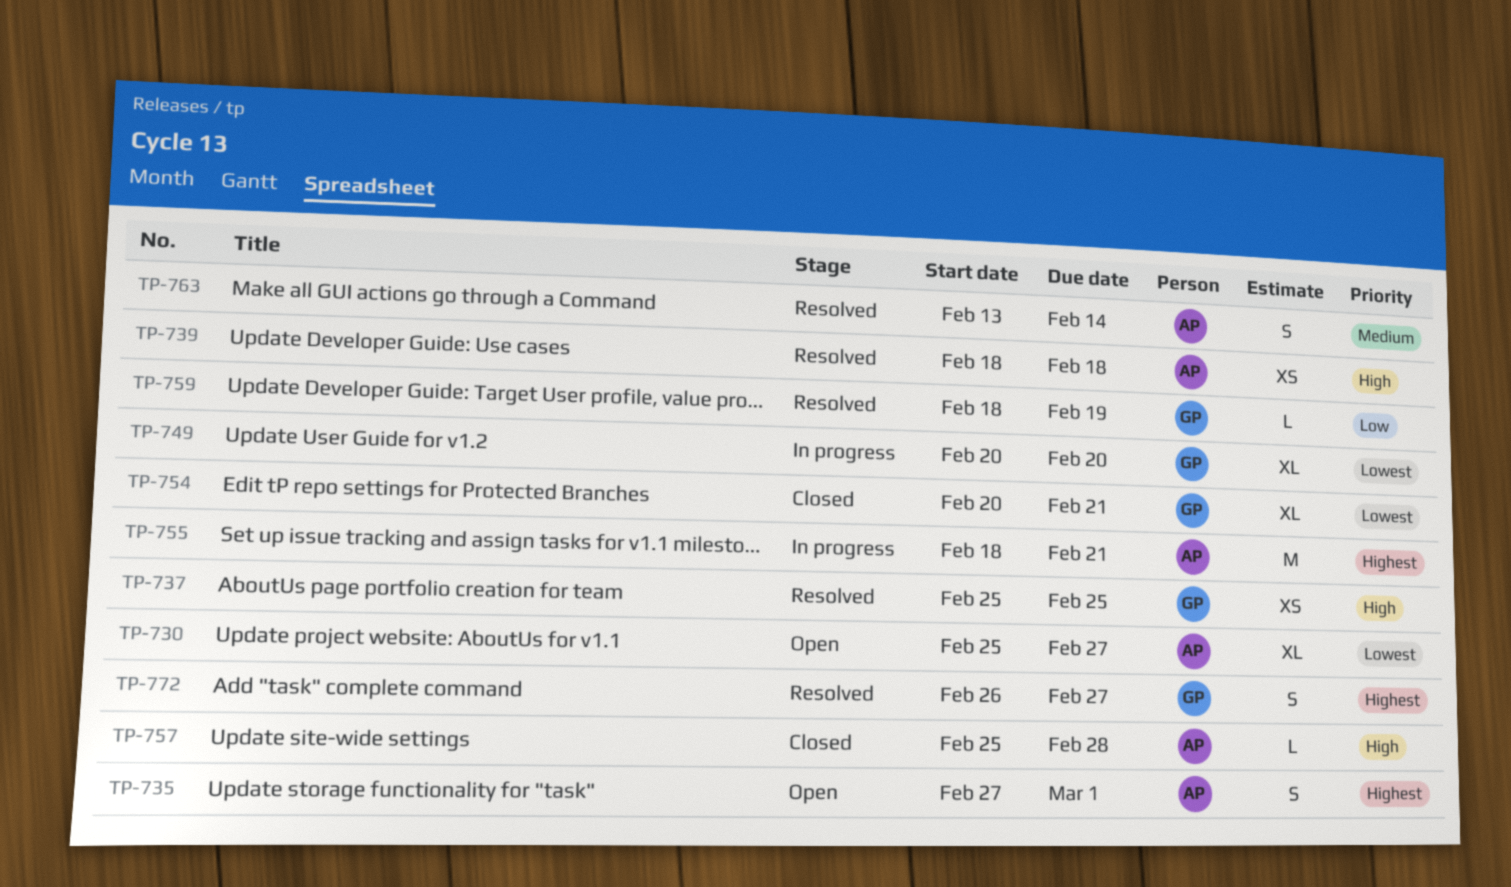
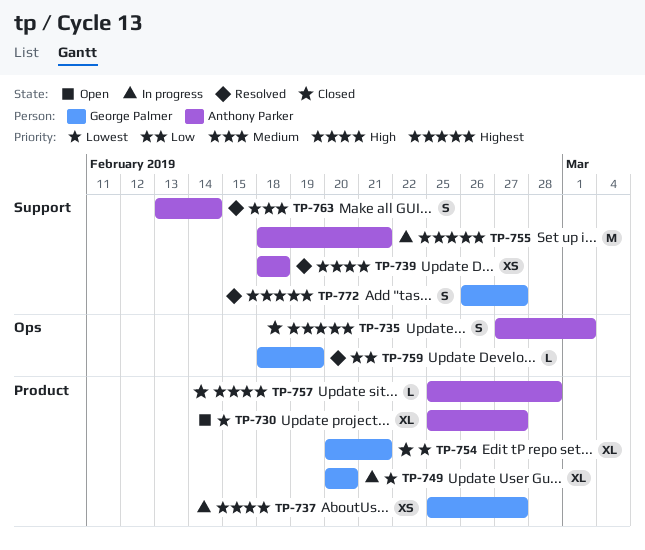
TP-735, status: Open -> Closed
TP-737, status: Resolved -> In progress
TP-737, due: Feb 25 -> Feb 27

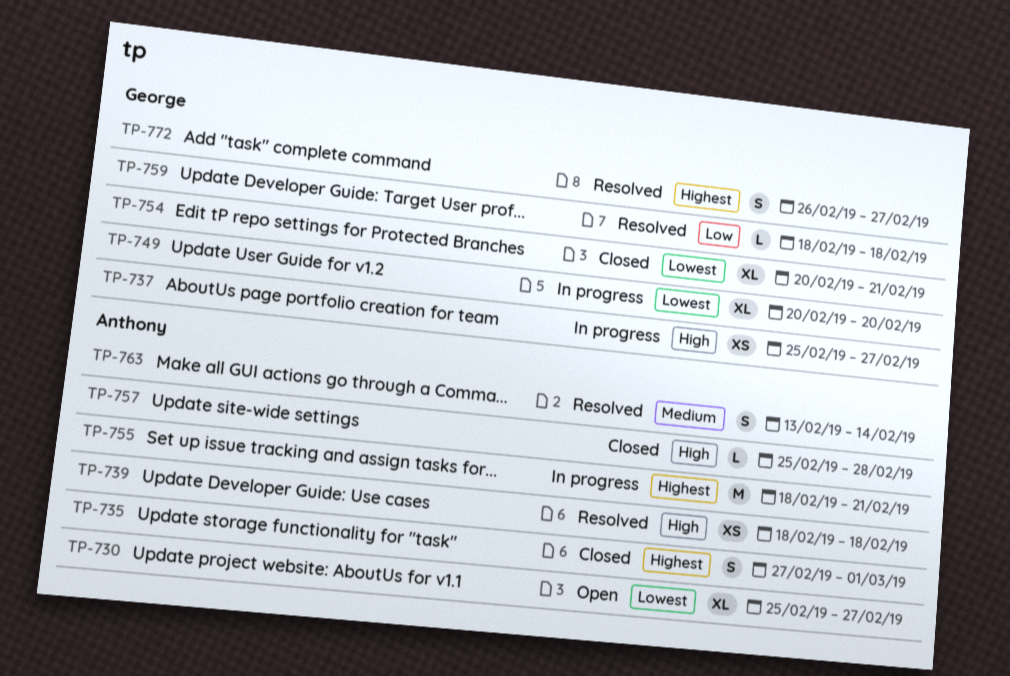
TP-759, due: Feb 19 -> Feb 18

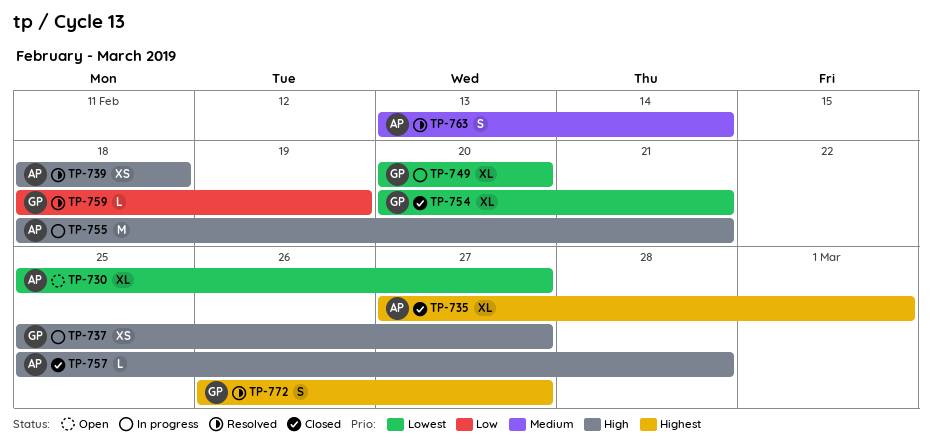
TP-735, estimate: S -> XL
TP-755, priority: Highest -> High
TP-759, due: Feb 18 -> Feb 19

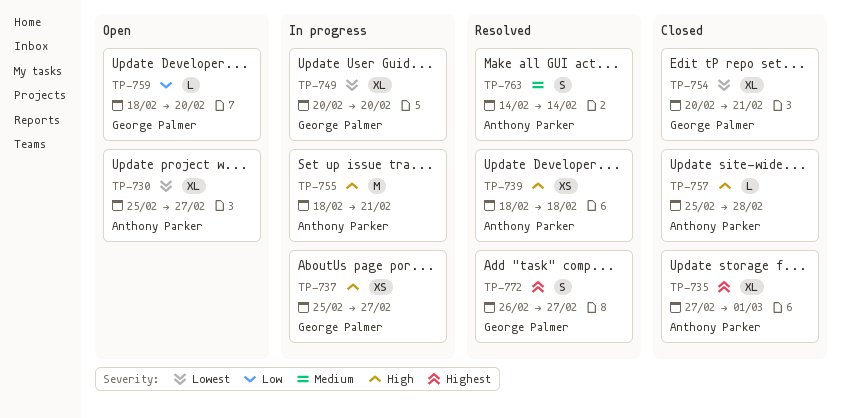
TP-759, status: Resolved -> Open
TP-759, due: Feb 19 -> Feb 20
TP-763, start: Feb 13 -> Feb 14

